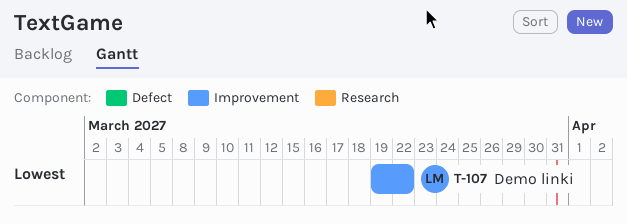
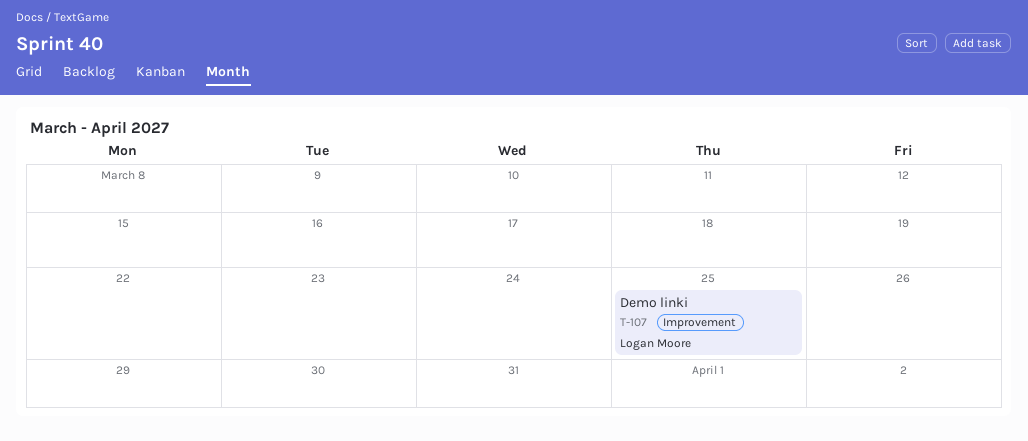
T-107, due: Mar 22 -> Mar 25

